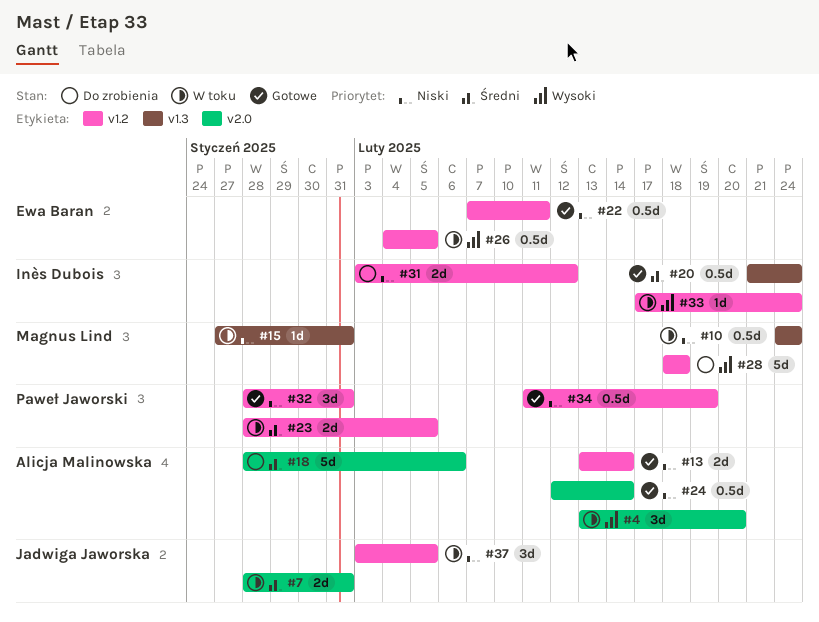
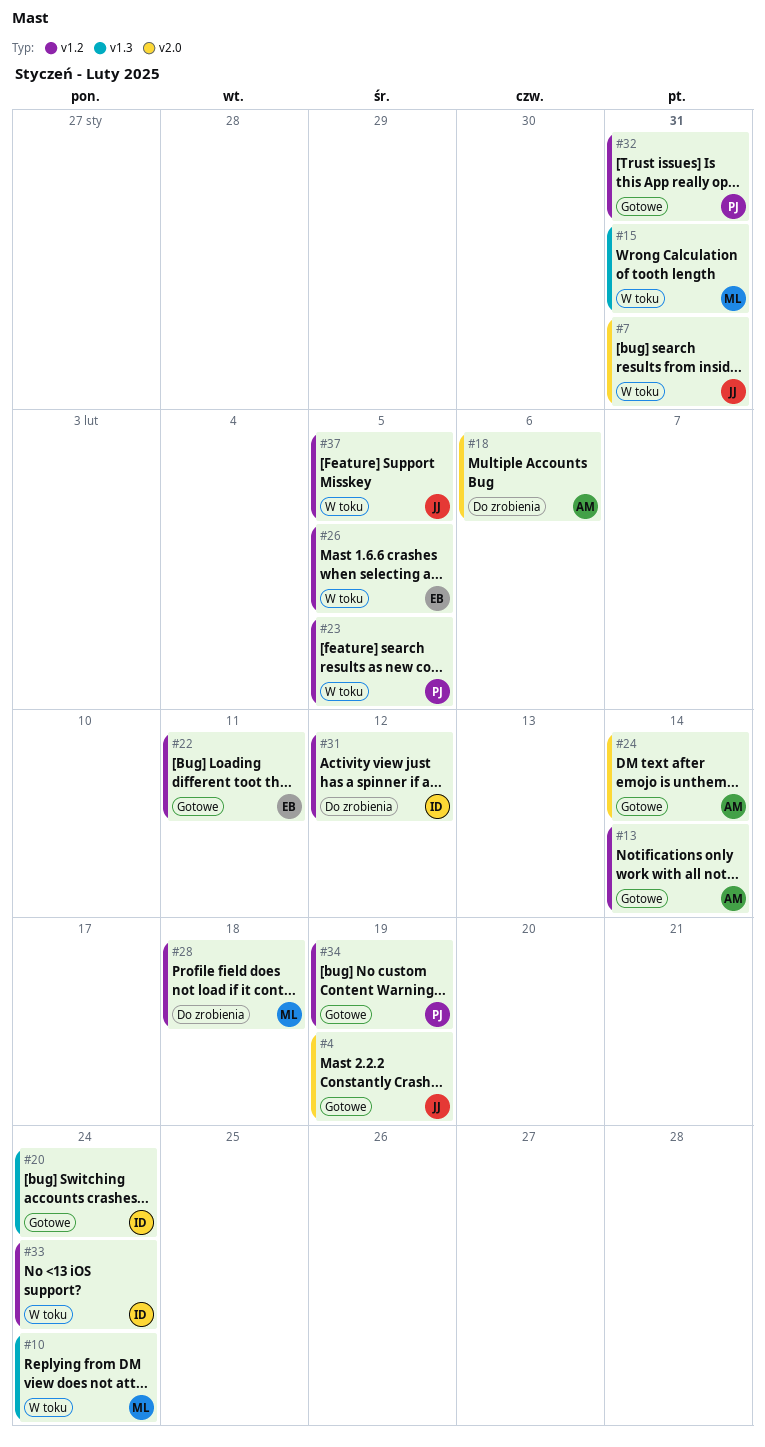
#4, status: W toku -> Gotowe
#4, owner: Alicja Malinowska -> Jadwiga Jaworska
#4, due: Feb 20 -> Feb 19

